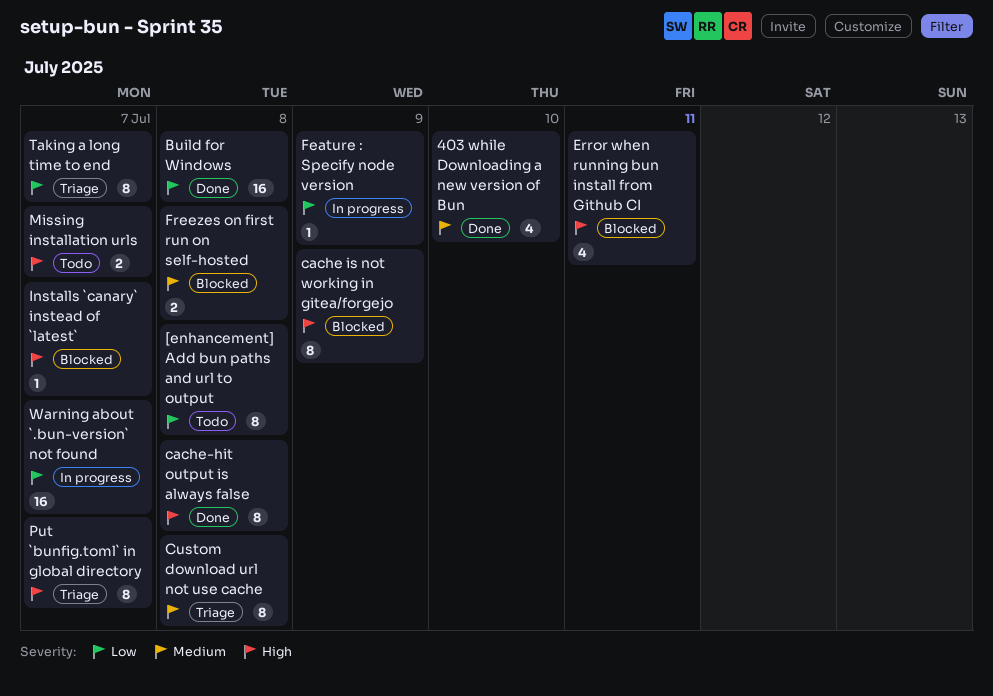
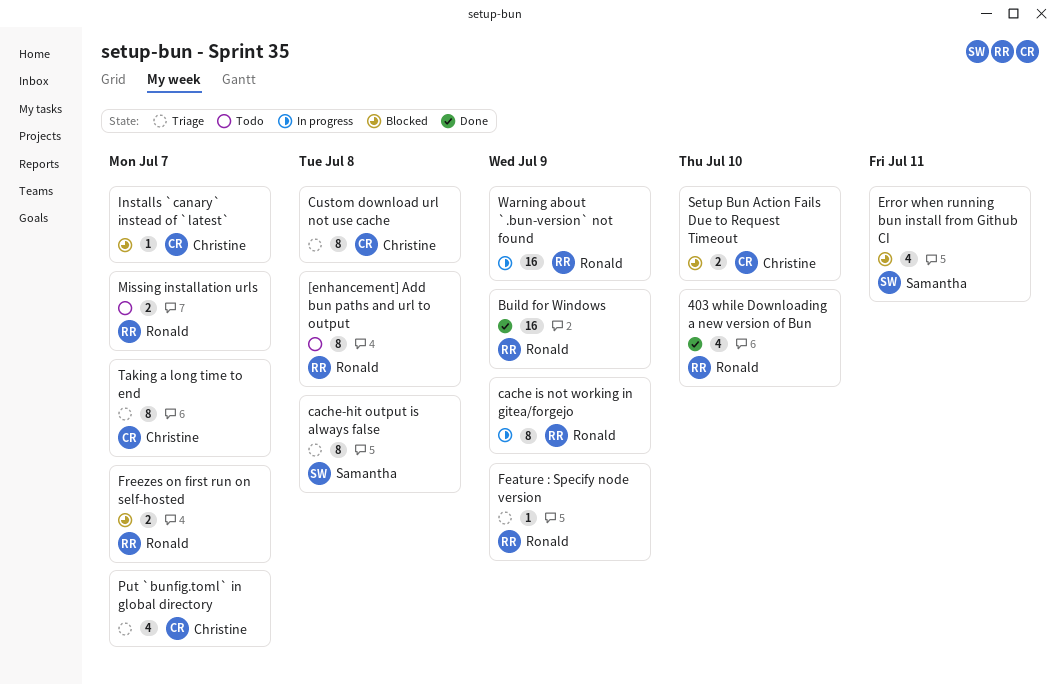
Build for Windows, due: Jul 8 -> Jul 9
cache is not working in gitea/forgejo, status: Blocked -> In progress
cache-hit output is always false, status: Done -> Triage
Feature : Specify node version, status: In progress -> Triage
Freezes on first run on self-hosted, due: Jul 8 -> Jul 7
Put `bunfig.toml` in global directory, estimate: 8 -> 4
Setup Bun Action Fails Due to Request Timeout: none -> present
Warning about `.bun-version` not found, due: Jul 7 -> Jul 9

